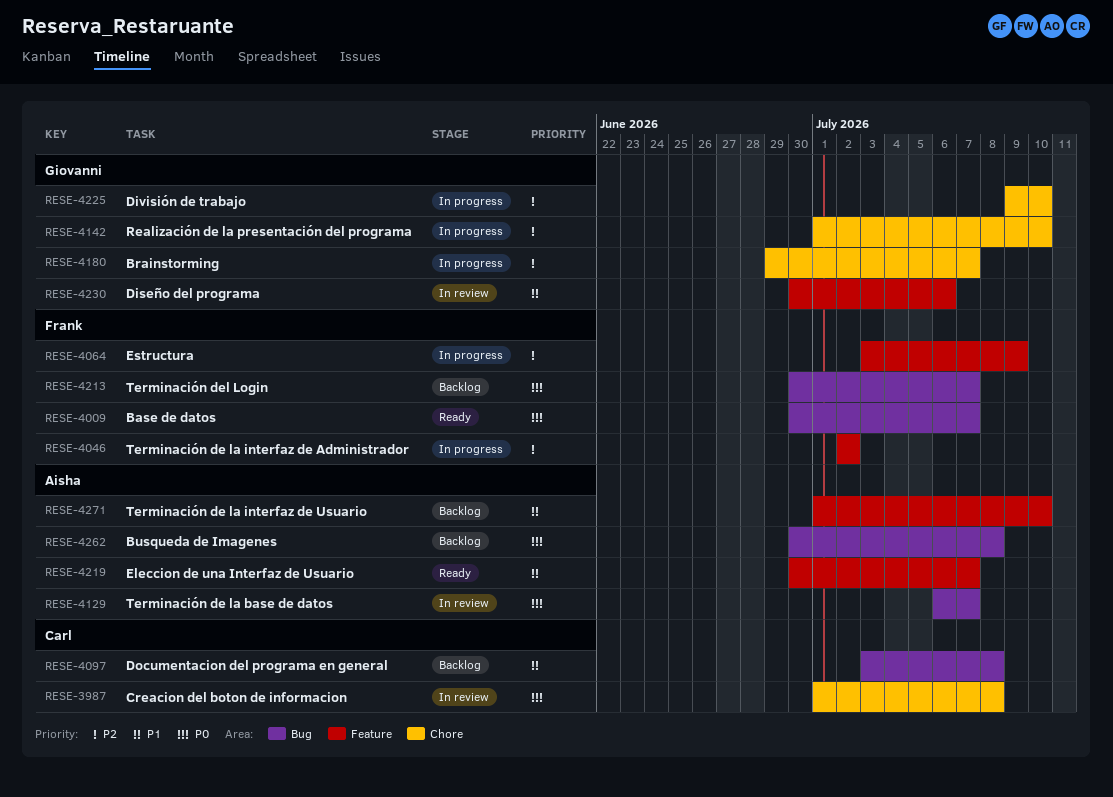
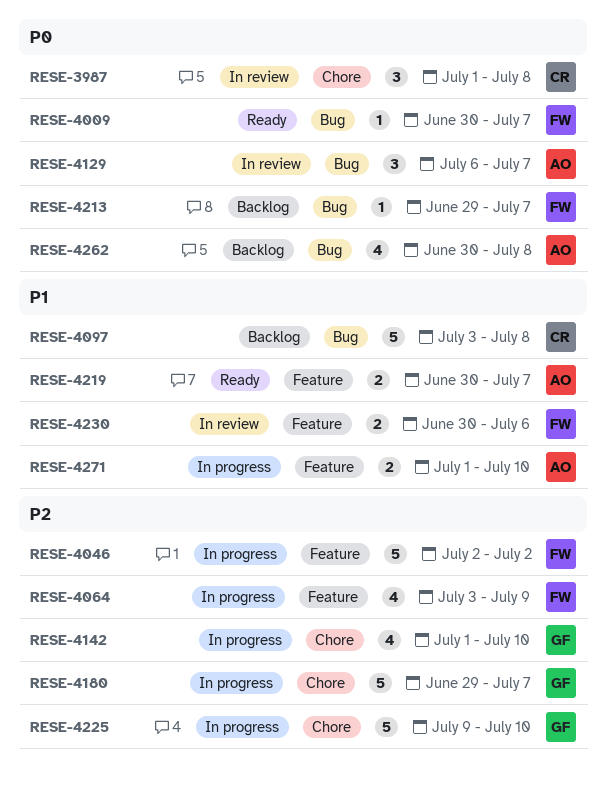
RESE-4213, start: Jun 30 -> Jun 29
RESE-4230, owner: Giovanni -> Frank
RESE-4271, status: Backlog -> In progress

